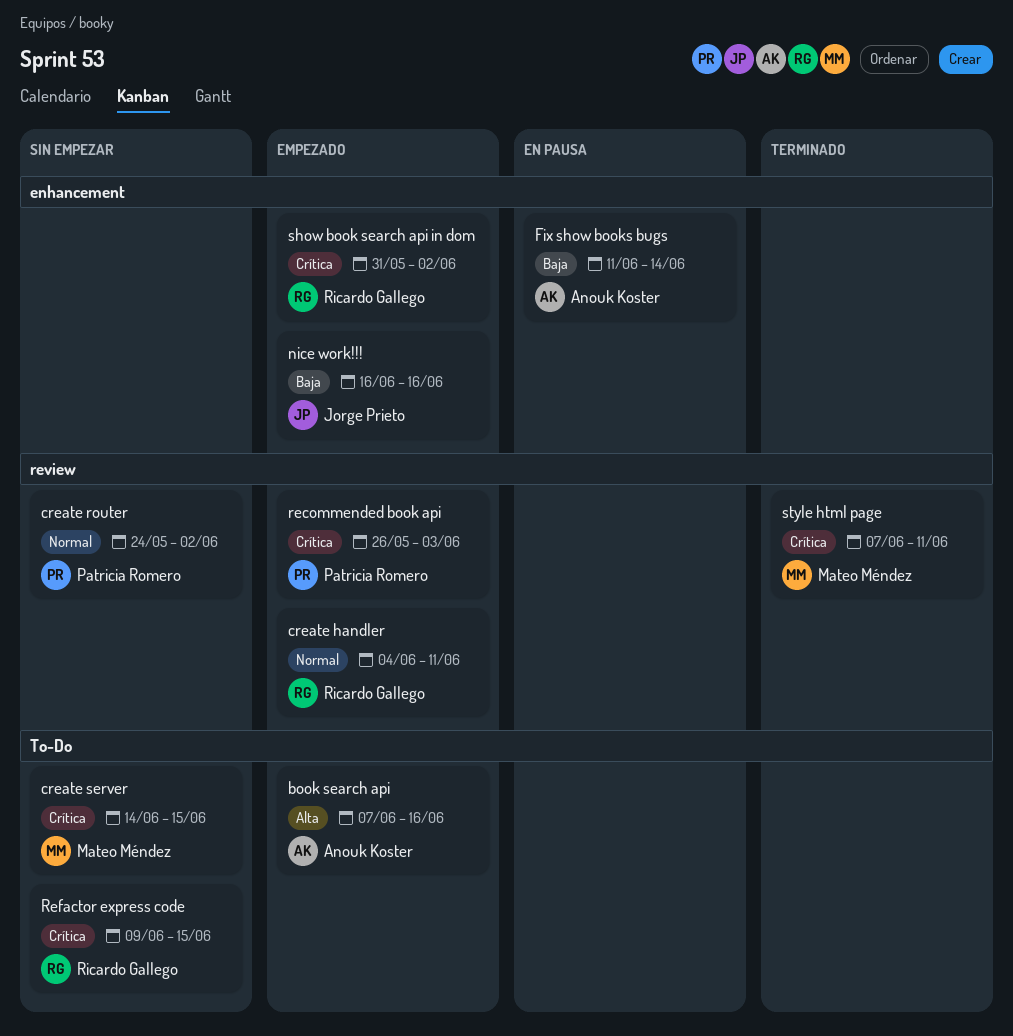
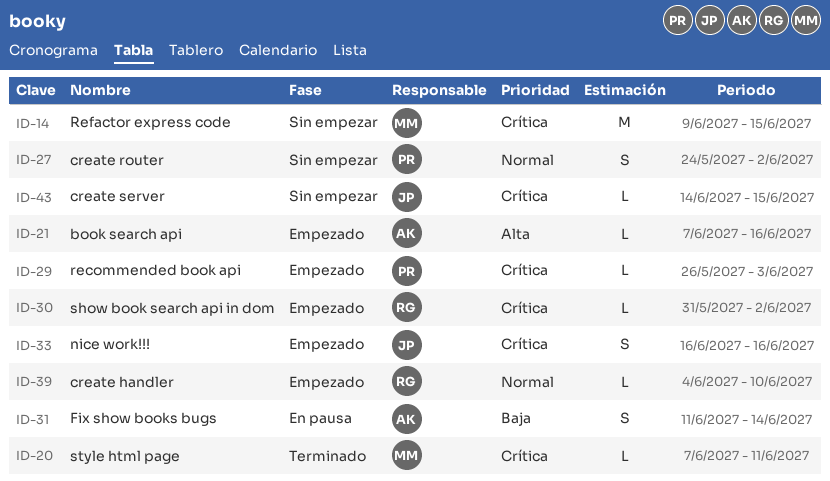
create handler, due: Jun 11 -> Jun 10
create server, owner: Mateo Méndez -> Jorge Prieto
nice work!!!, priority: Baja -> Crítica
Refactor express code, owner: Ricardo Gallego -> Mateo Méndez

